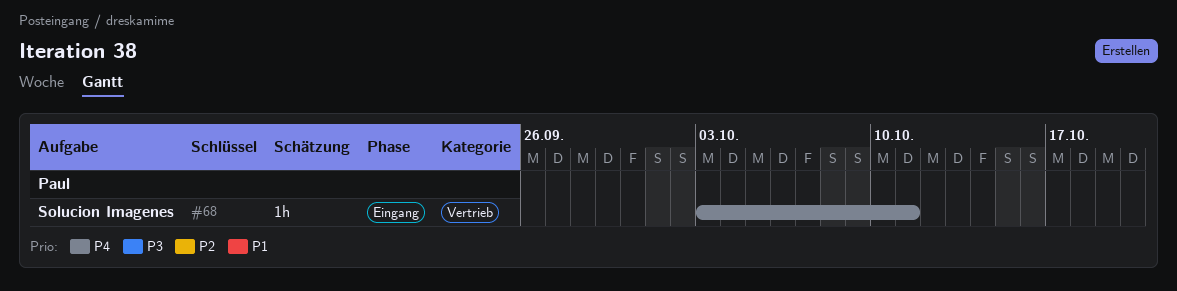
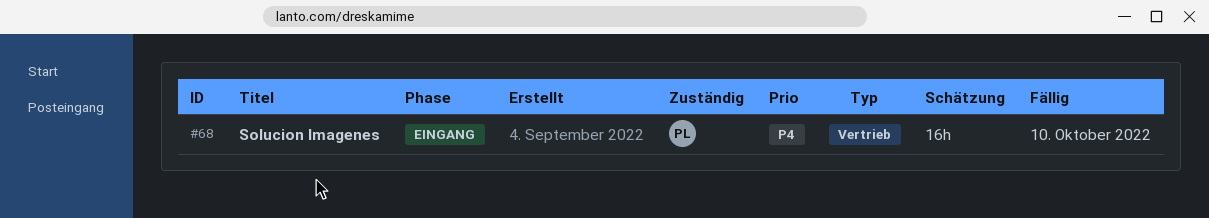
#68, estimate: 1h -> 16h
#68, due: Oct 11 -> Oct 10

